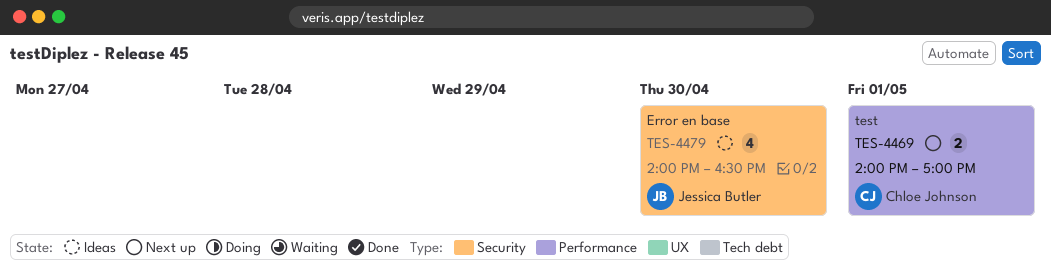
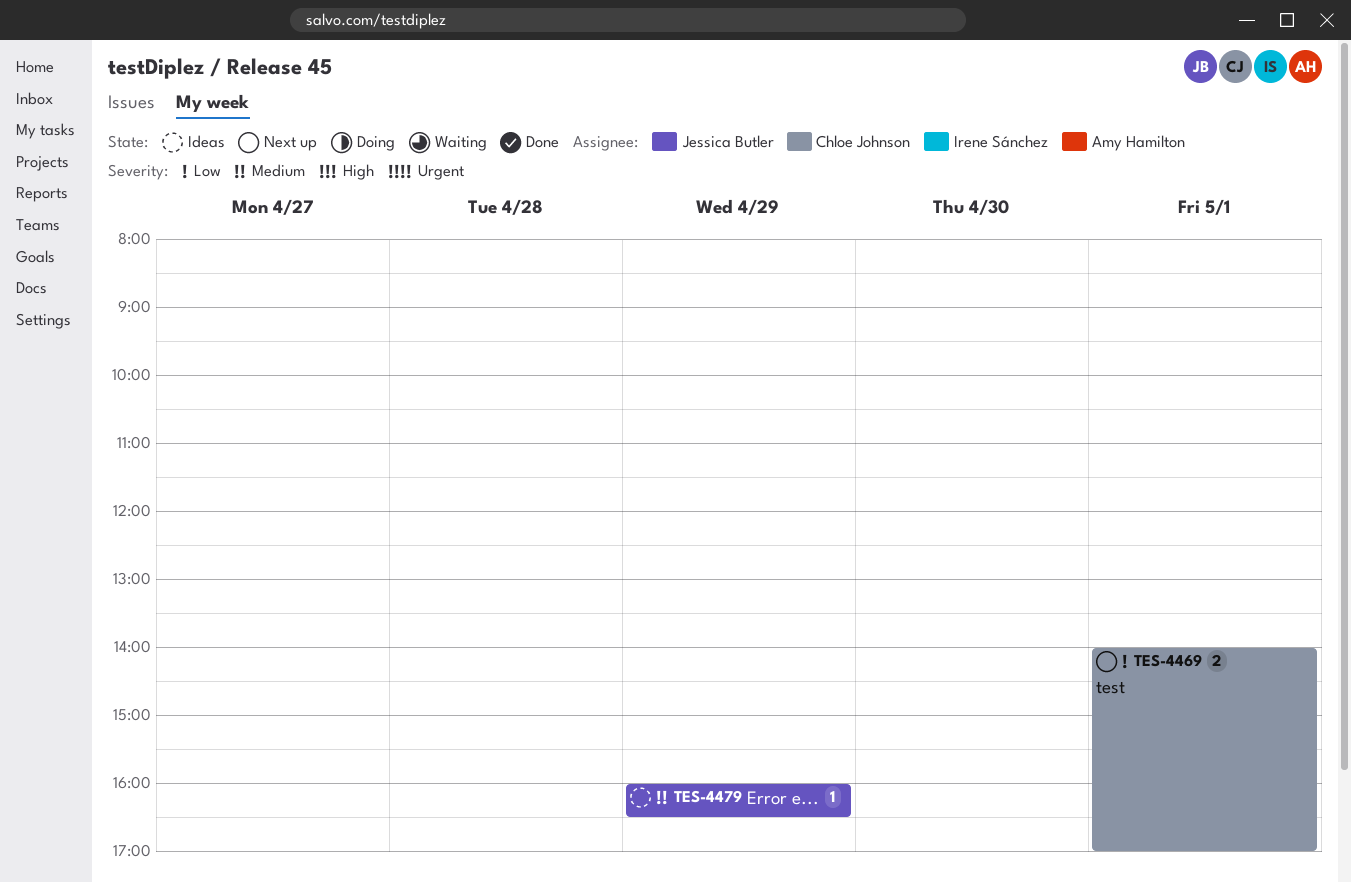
TES-4479, estimate: 4 -> 1
TES-4479, day: Apr 30 -> Apr 29
TES-4479, begins: 14:00 -> 16:00

